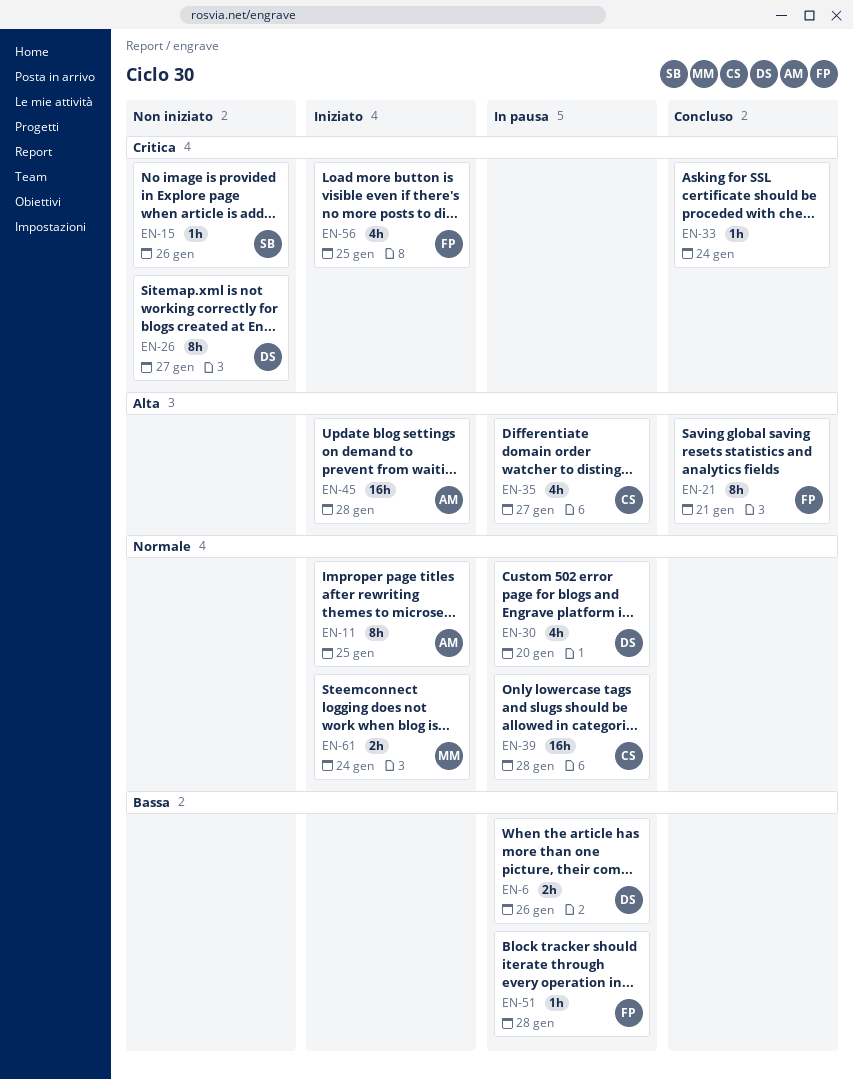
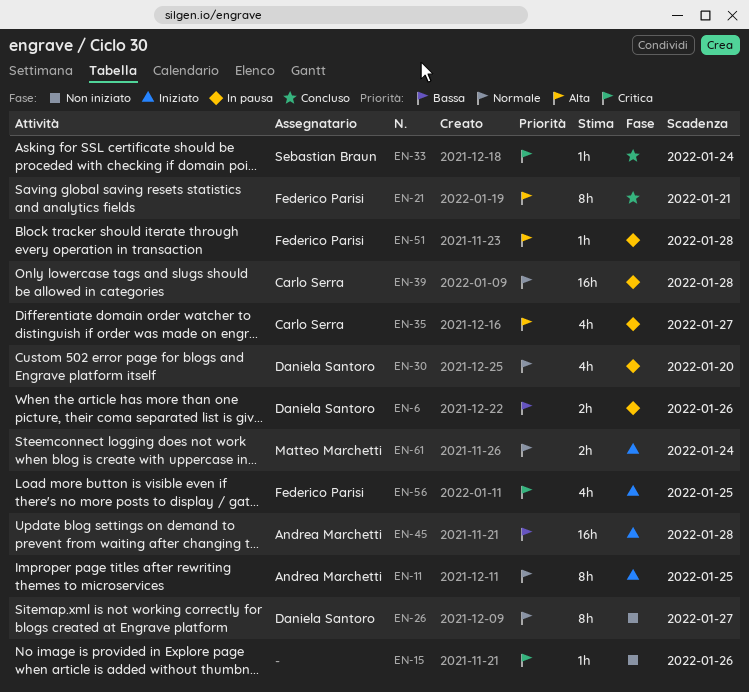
EN-15, owner: Sebastian Braun -> none
EN-26, priority: Critica -> Normale
EN-33, owner: none -> Sebastian Braun
EN-45, priority: Alta -> Bassa
EN-51, priority: Bassa -> Alta

